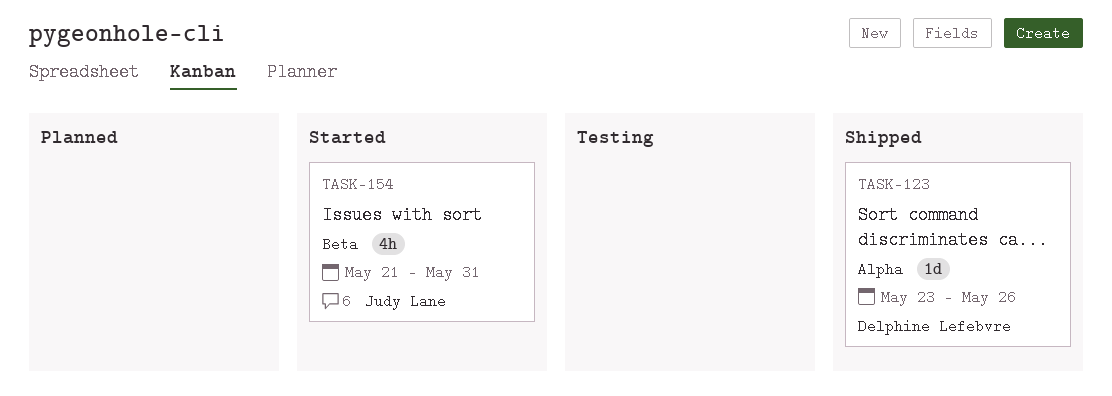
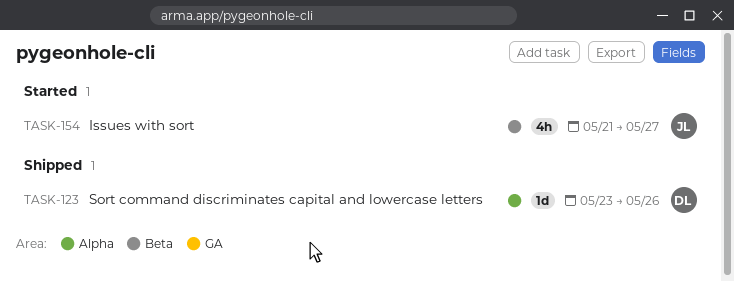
TASK-154, due: May 31 -> May 27

